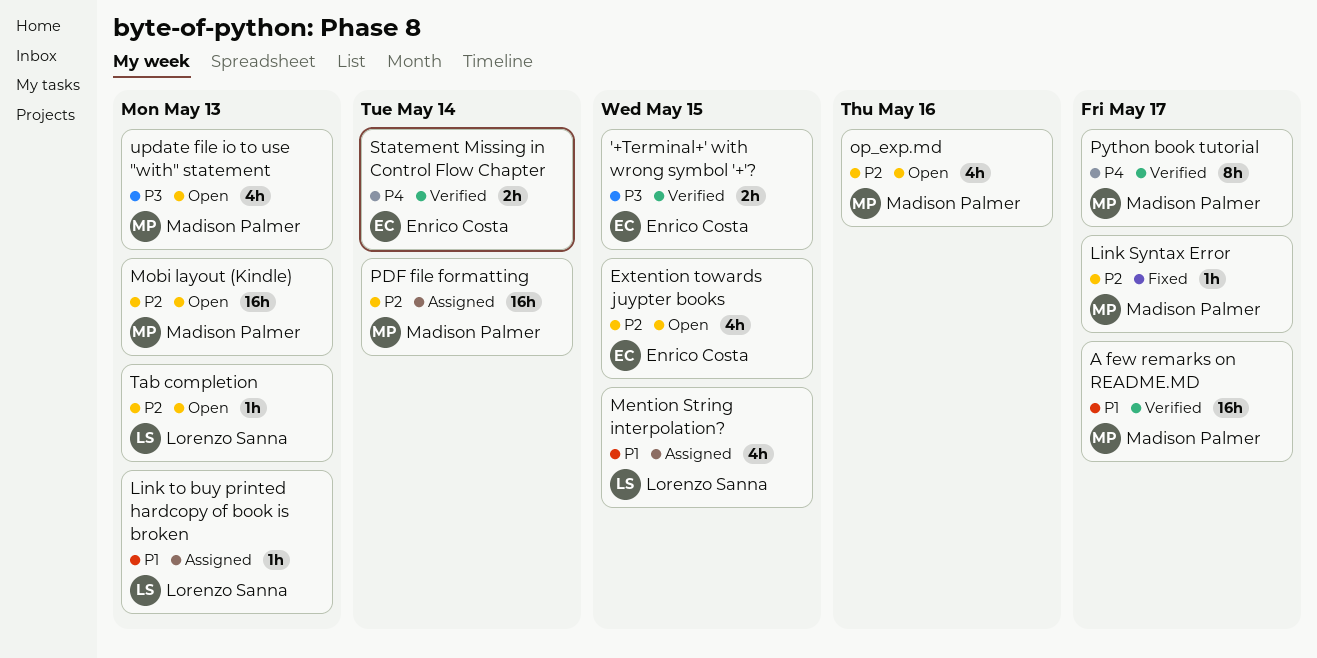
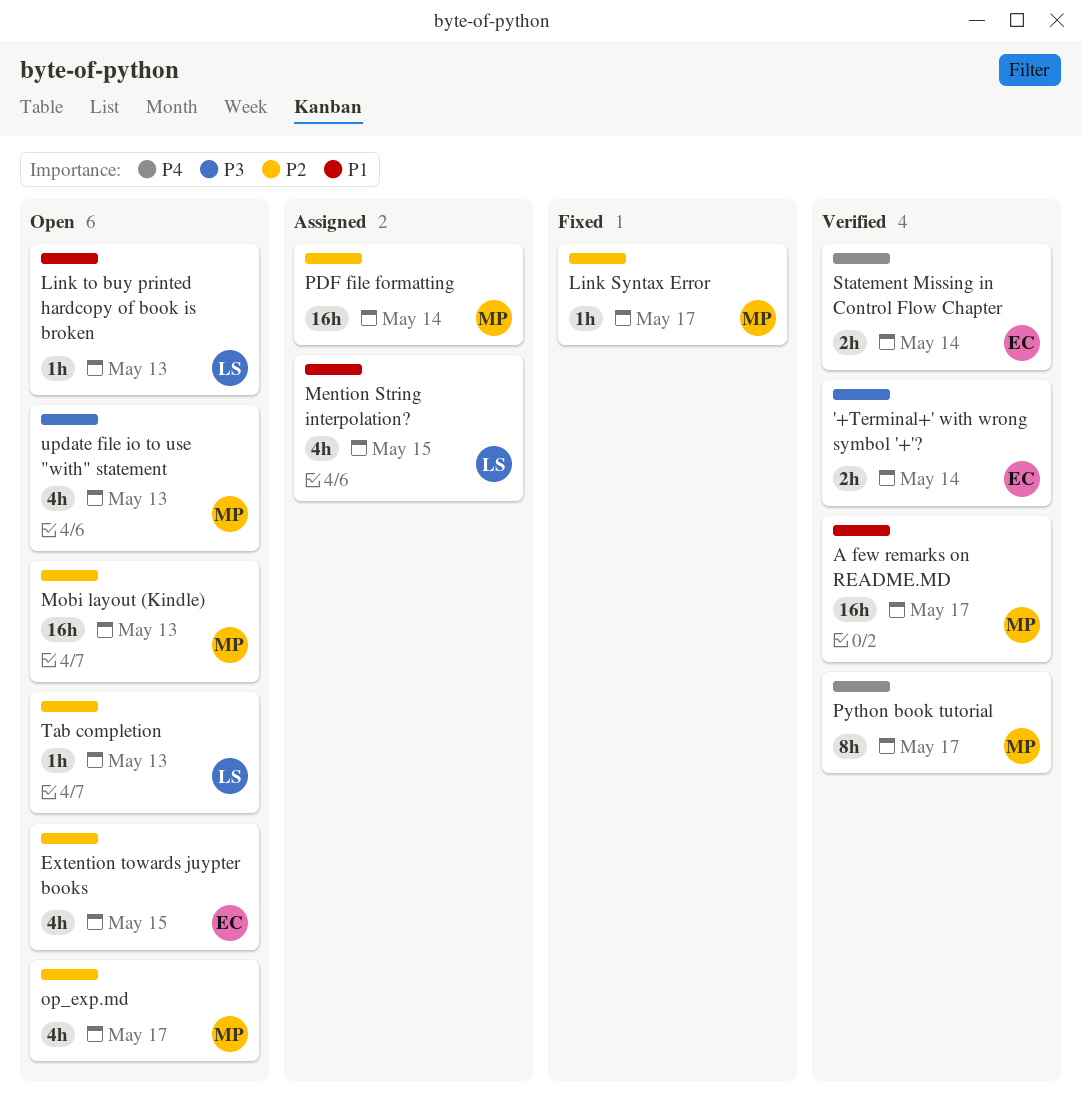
'+Terminal+' with wrong symbol '+'?, due: May 15 -> May 14
Link to buy printed hardcopy of book is broken, status: Assigned -> Open
op_exp.md, due: May 16 -> May 17

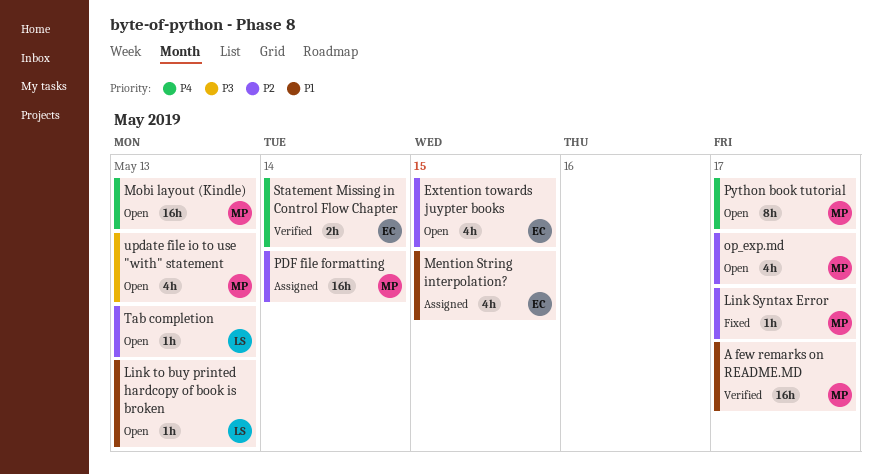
'+Terminal+' with wrong symbol '+'?: present -> none
Mention String interpolation?, owner: LS -> EC
Mobi layout (Kindle), priority: P2 -> P4
Python book tutorial, status: Verified -> Open

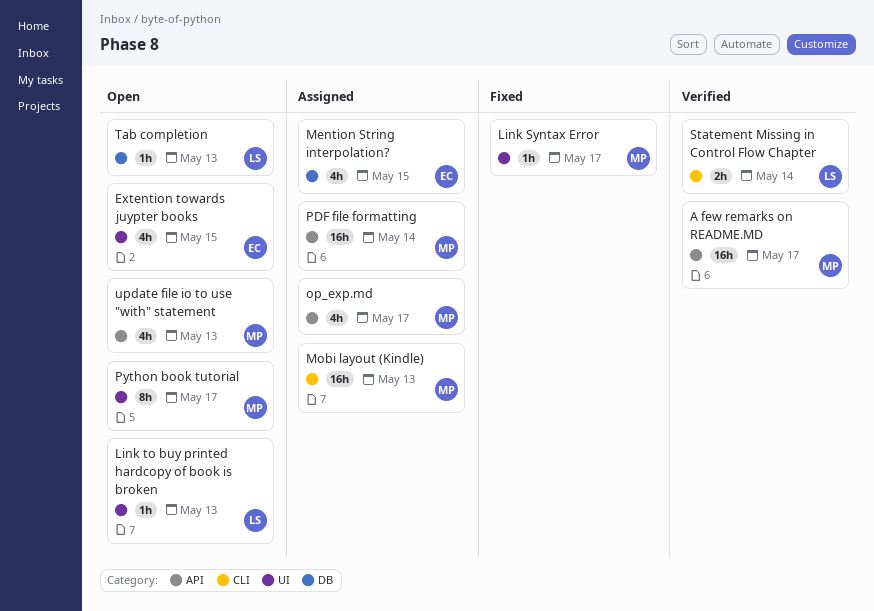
Mobi layout (Kindle), status: Open -> Assigned
op_exp.md, status: Open -> Assigned
Statement Missing in Control Flow Chapter, owner: EC -> LS

